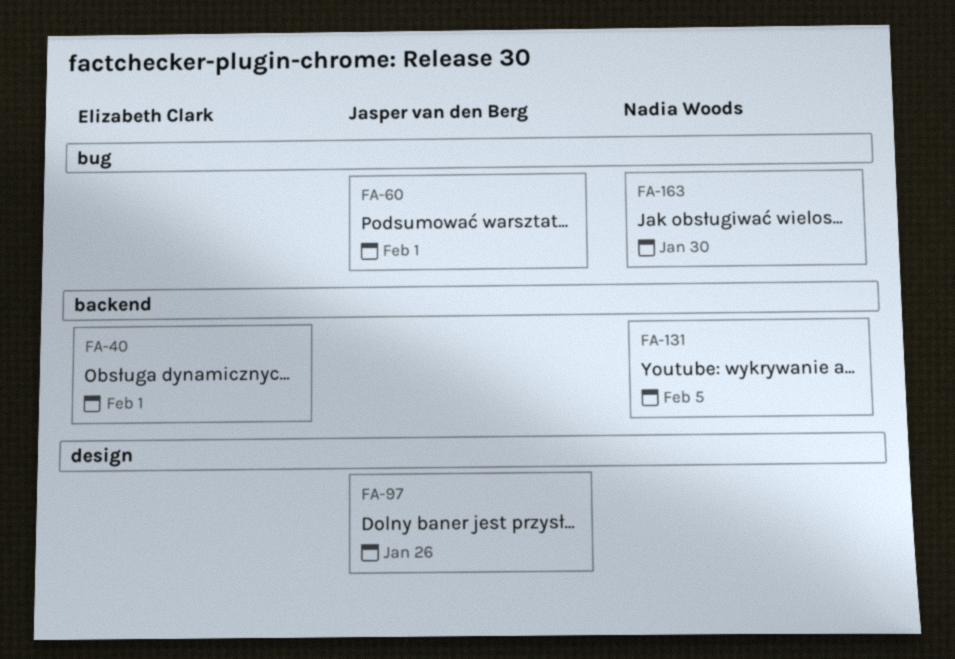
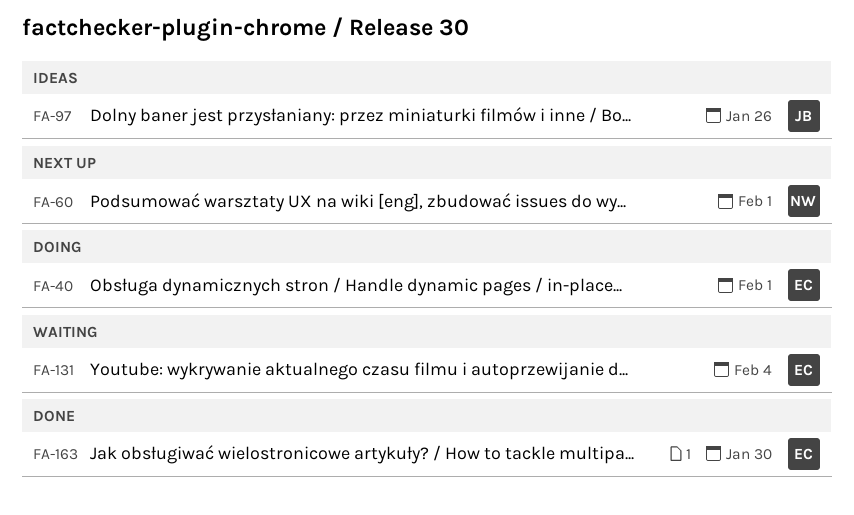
FA-60, owner: Jasper van den Berg -> Nadia Woods
FA-131, owner: Nadia Woods -> Elizabeth Clark
FA-131, due: Feb 5 -> Feb 4
FA-163, owner: Nadia Woods -> Elizabeth Clark

